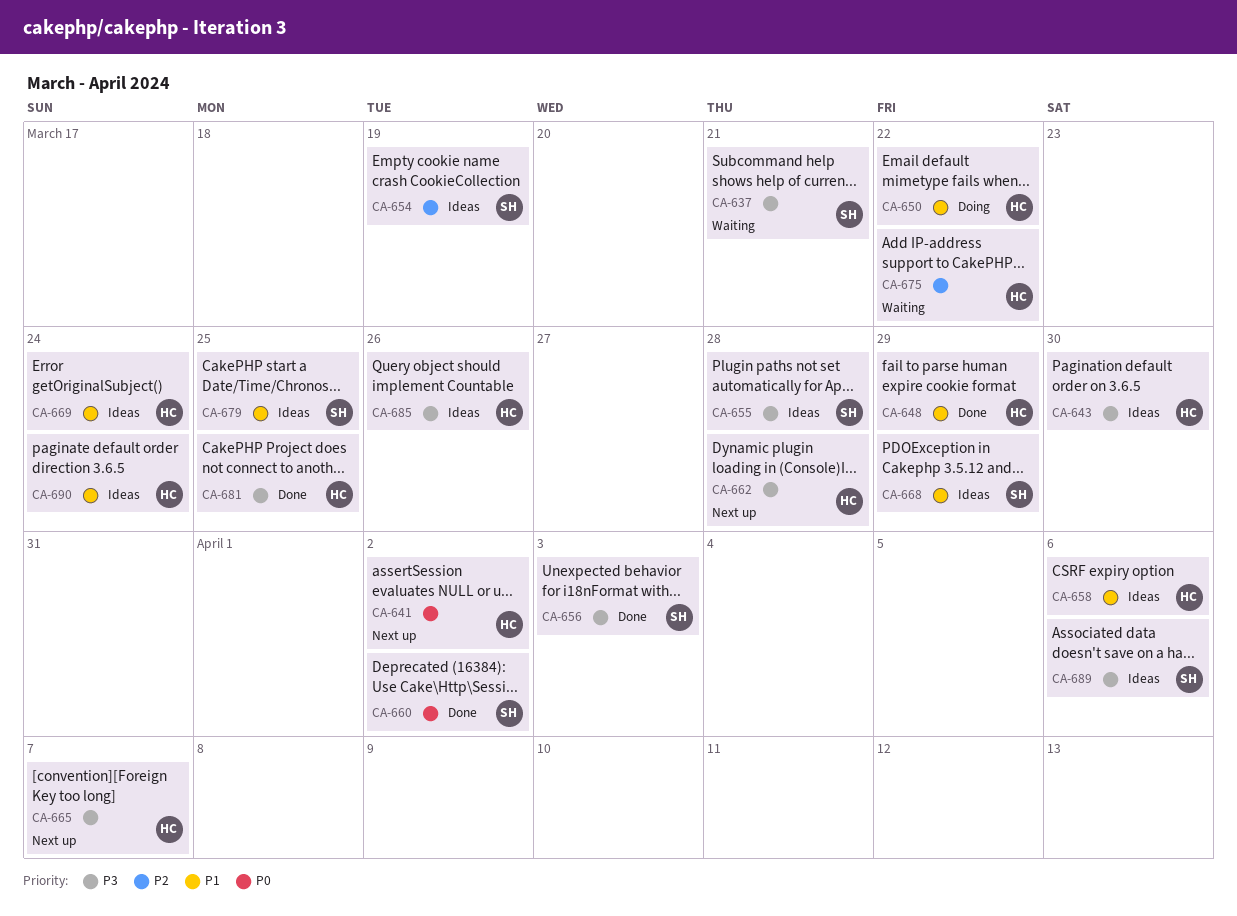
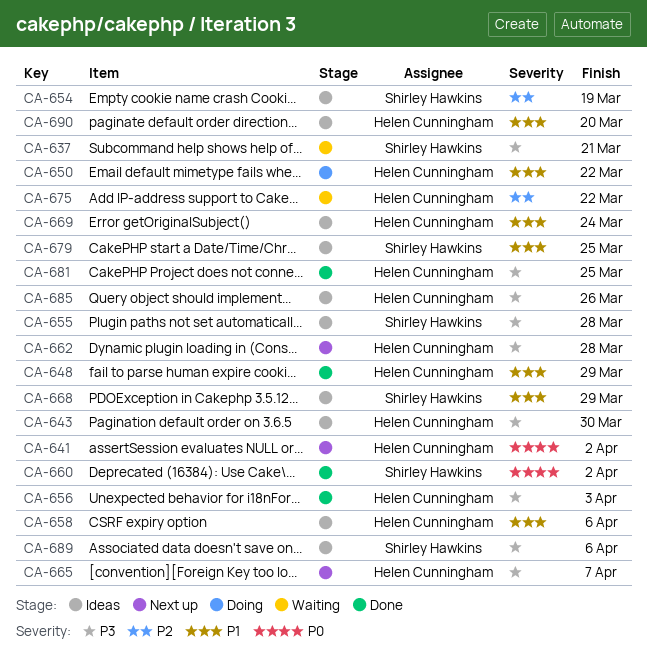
CA-656, owner: Shirley Hawkins -> Helen Cunningham
CA-690, due: Mar 24 -> Mar 20

